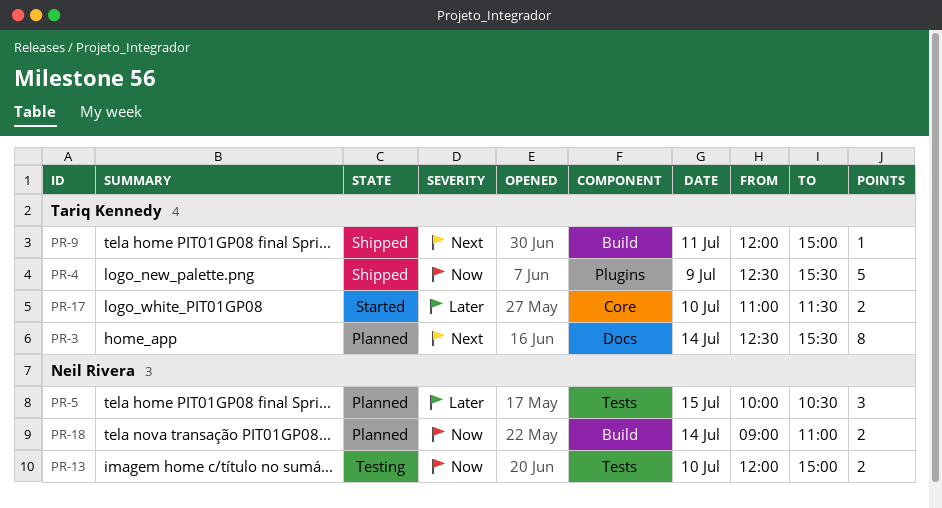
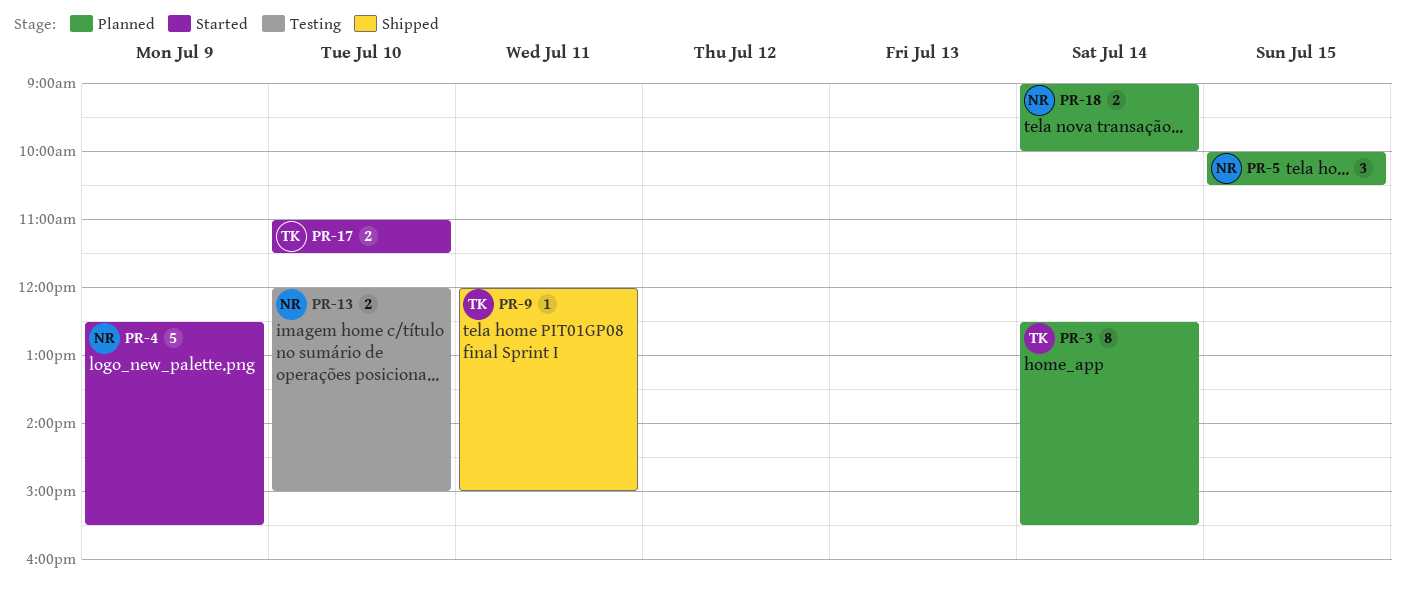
PR-4, status: Shipped -> Started
PR-4, owner: Tariq Kennedy -> Neil Rivera
PR-18, ends: 11:00 -> 10:00

